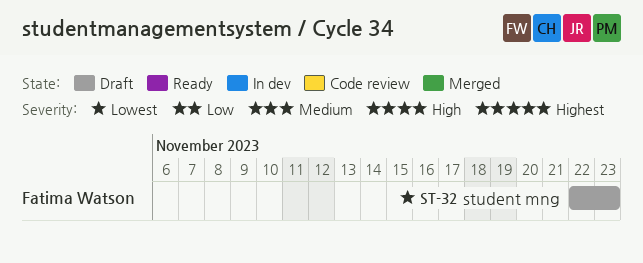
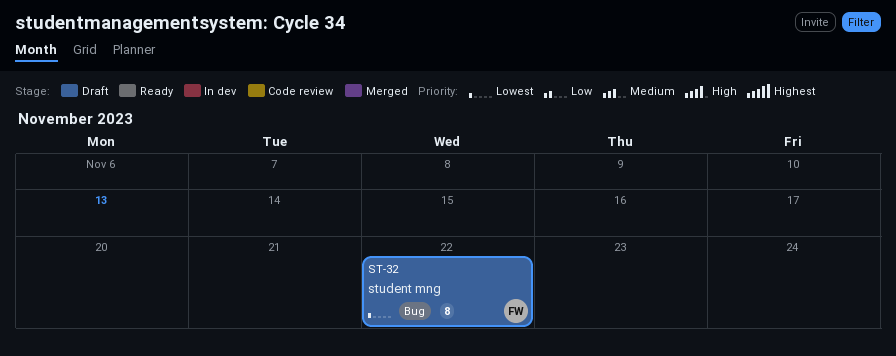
ST-32, due: Nov 23 -> Nov 22

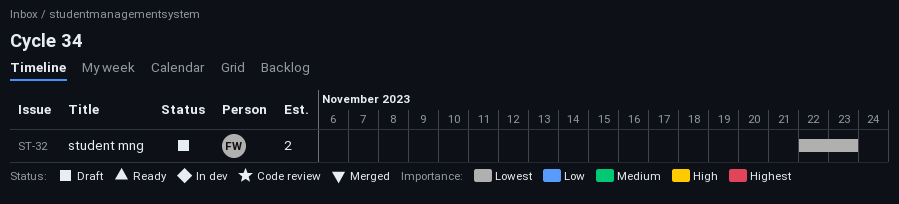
ST-32, estimate: 8 -> 2
ST-32, due: Nov 22 -> Nov 23

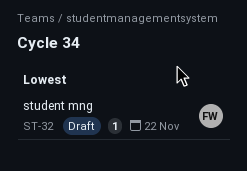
ST-32, estimate: 2 -> 1
ST-32, due: Nov 23 -> Nov 22

